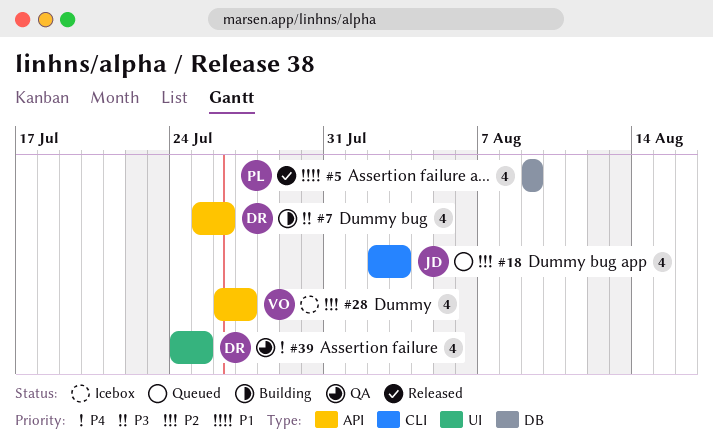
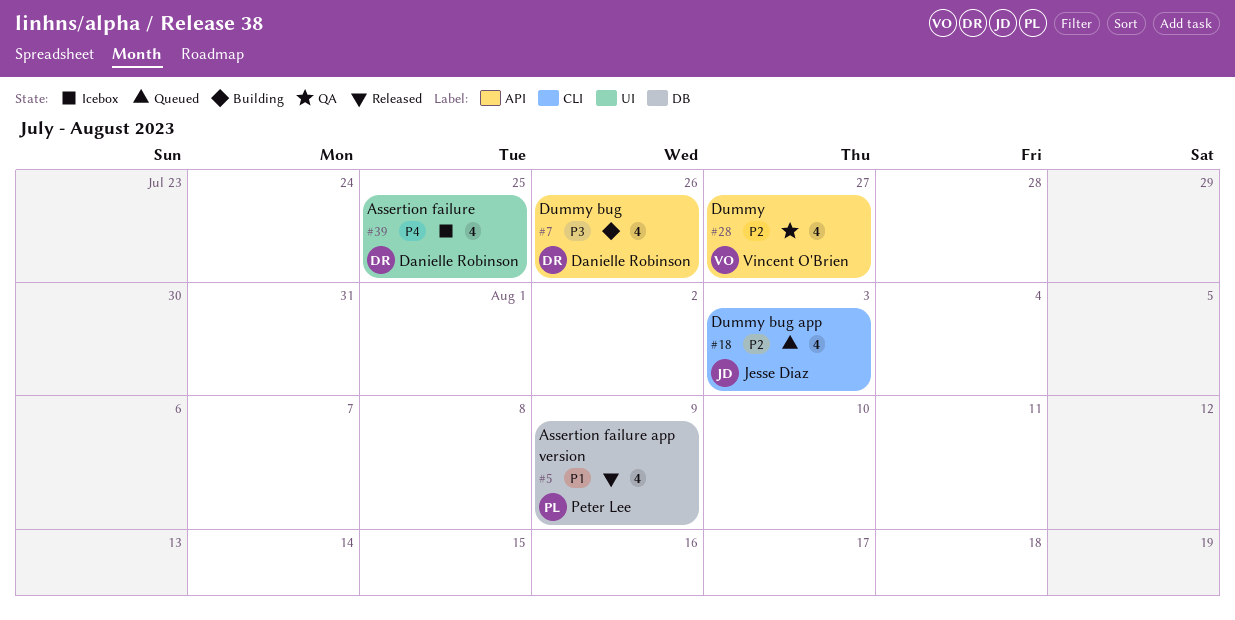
#28, status: Icebox -> QA
#39, status: QA -> Icebox

